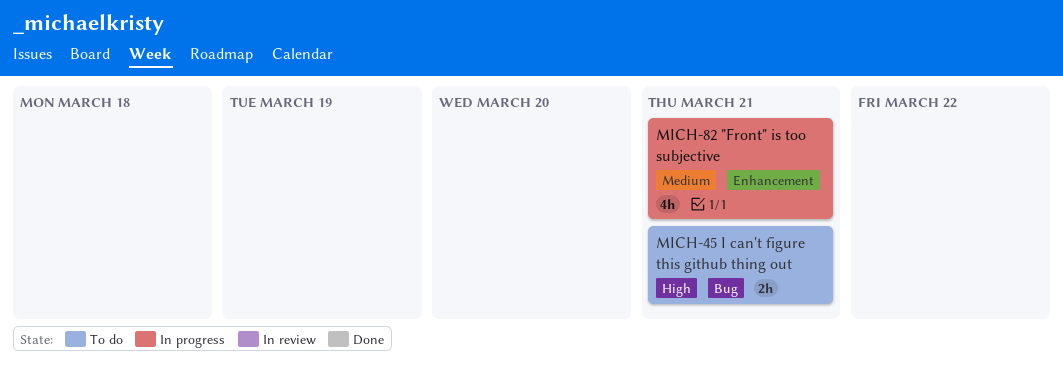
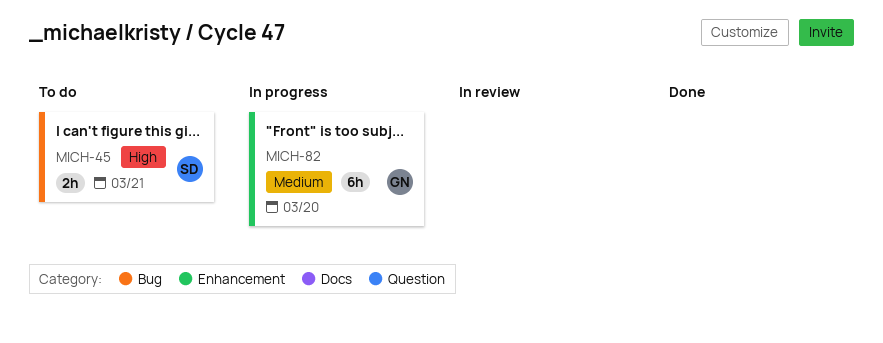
MICH-82, estimate: 4h -> 6h
MICH-82, due: Mar 21 -> Mar 20

